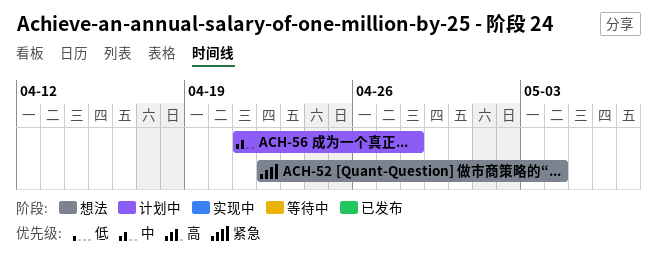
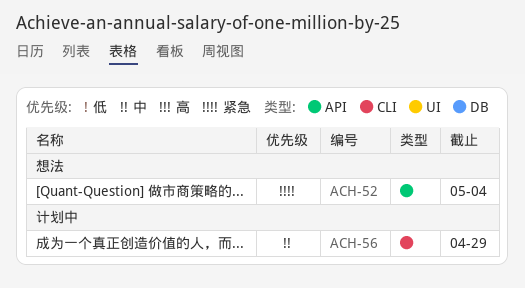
ACH-56, due: Apr 28 -> Apr 29

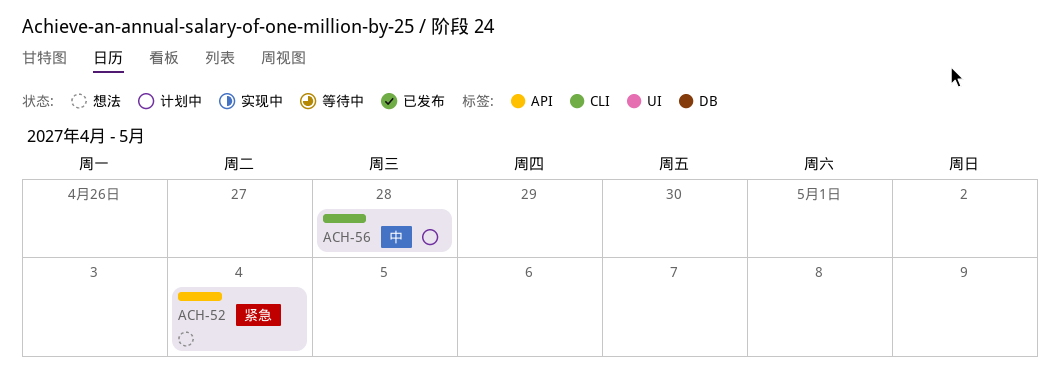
ACH-56, due: Apr 29 -> Apr 28

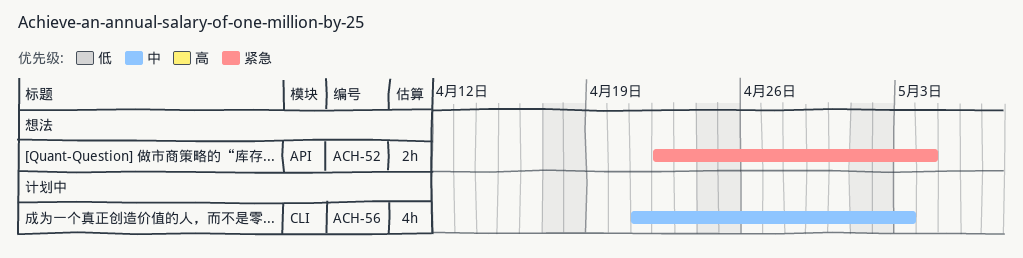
ACH-56, due: Apr 28 -> May 3

